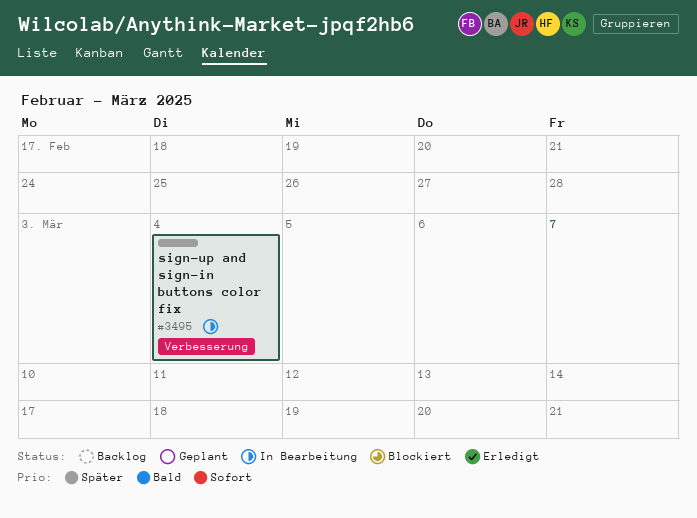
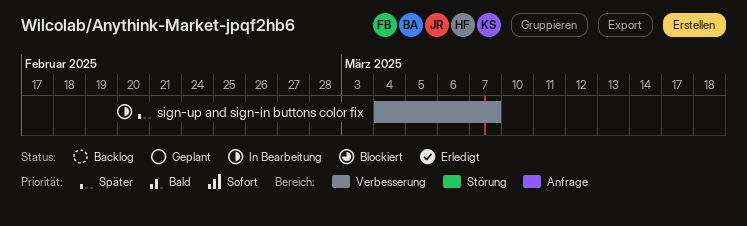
sign-up and sign-in buttons color fix, due: Mar 4 -> Mar 7

